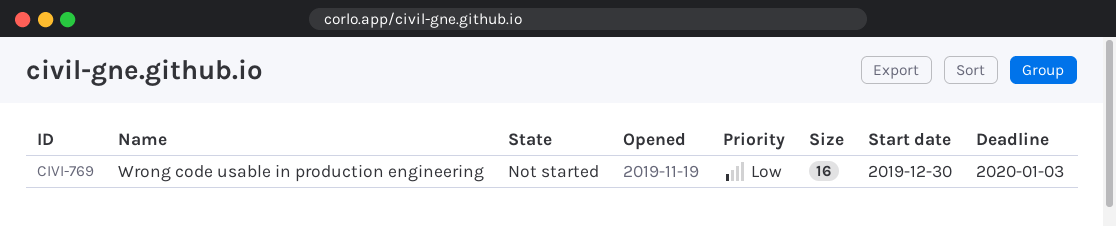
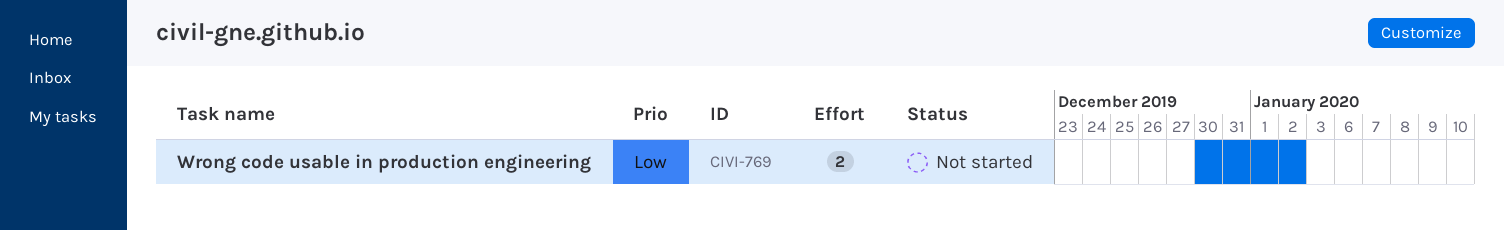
CIVI-769, estimate: 16 -> 2
CIVI-769, due: Jan 3 -> Jan 2

